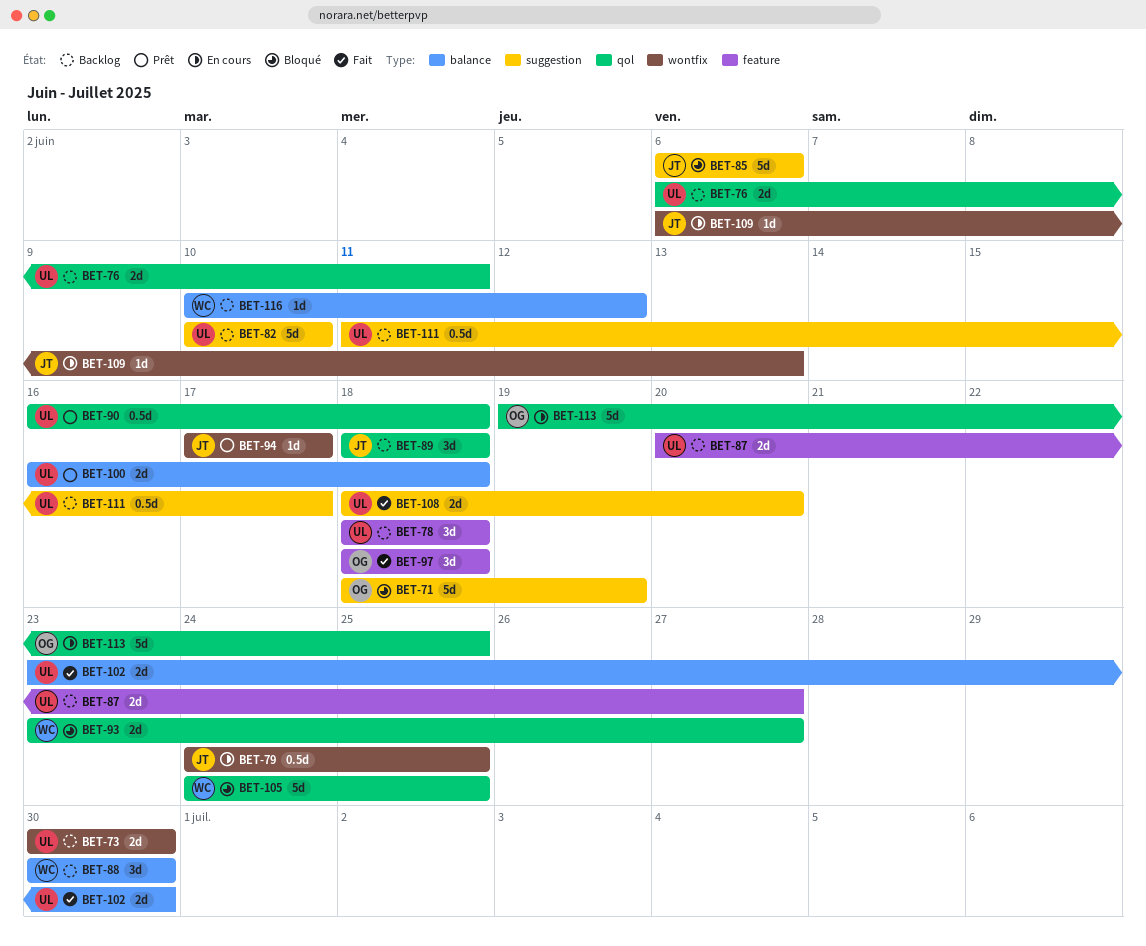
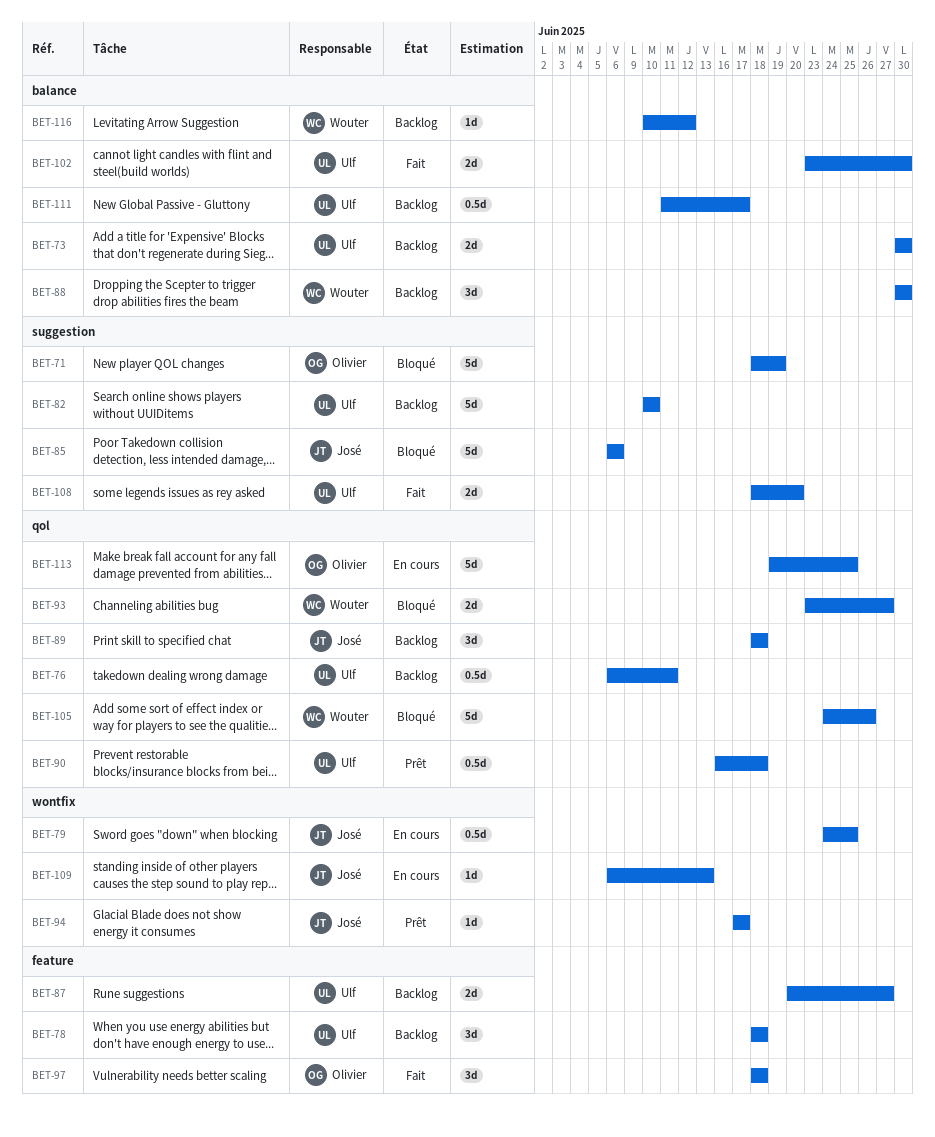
BET-73, label: wontfix -> balance
BET-76, estimate: 2d -> 0.5d
BET-100: present -> none
BET-105, due: Jun 25 -> Jun 26
BET-111, label: suggestion -> balance

